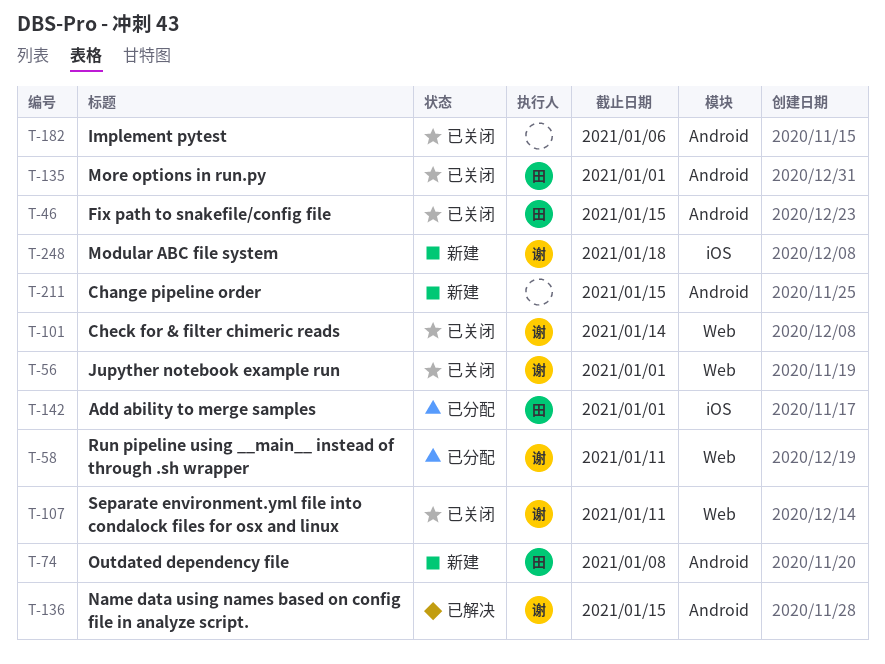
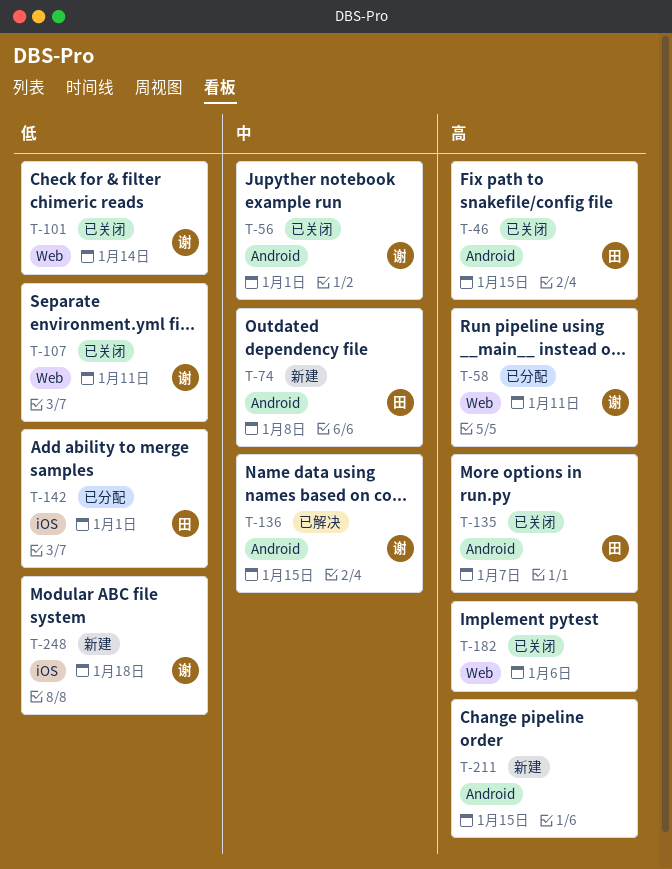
T-56, label: Web -> Android
T-135, due: Jan 1 -> Jan 7
T-182, label: Android -> Web

